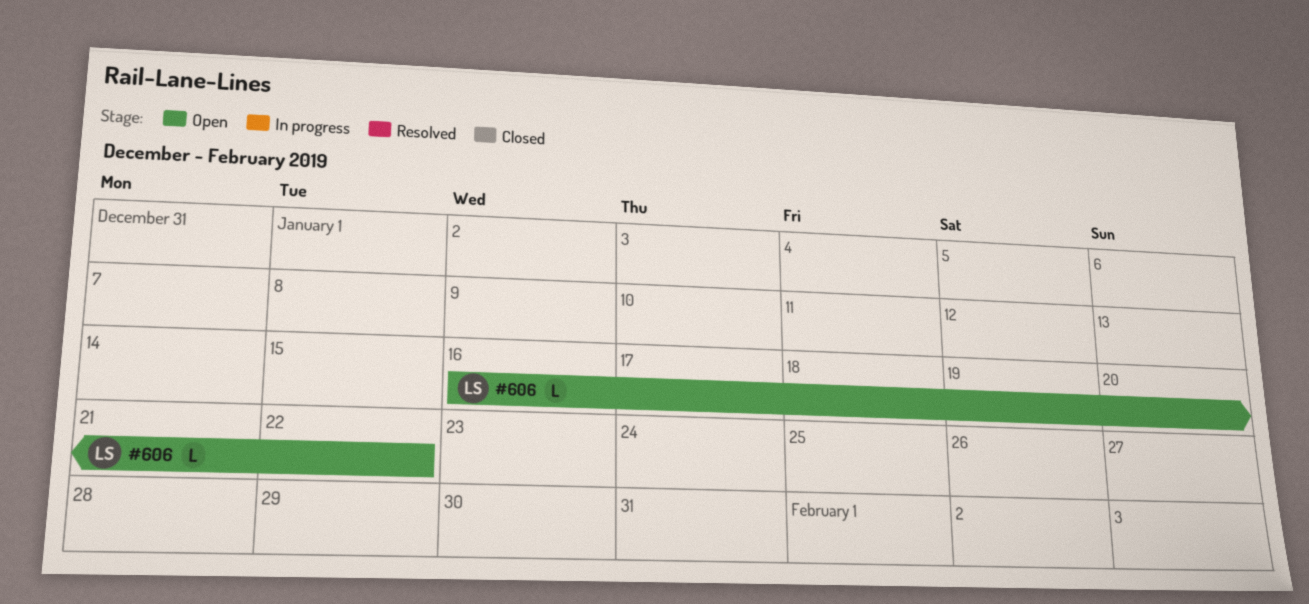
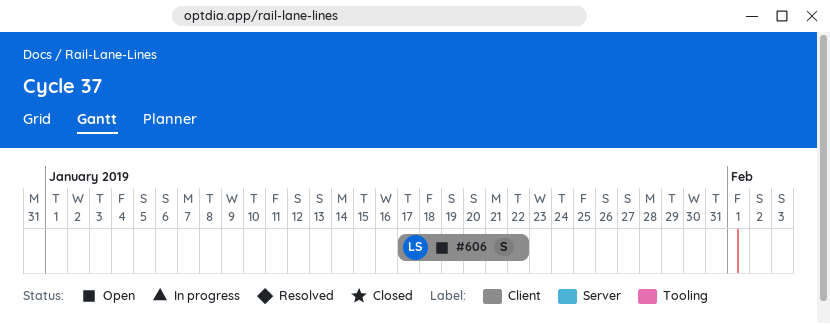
#606, estimate: L -> S
#606, start: Jan 16 -> Jan 17

